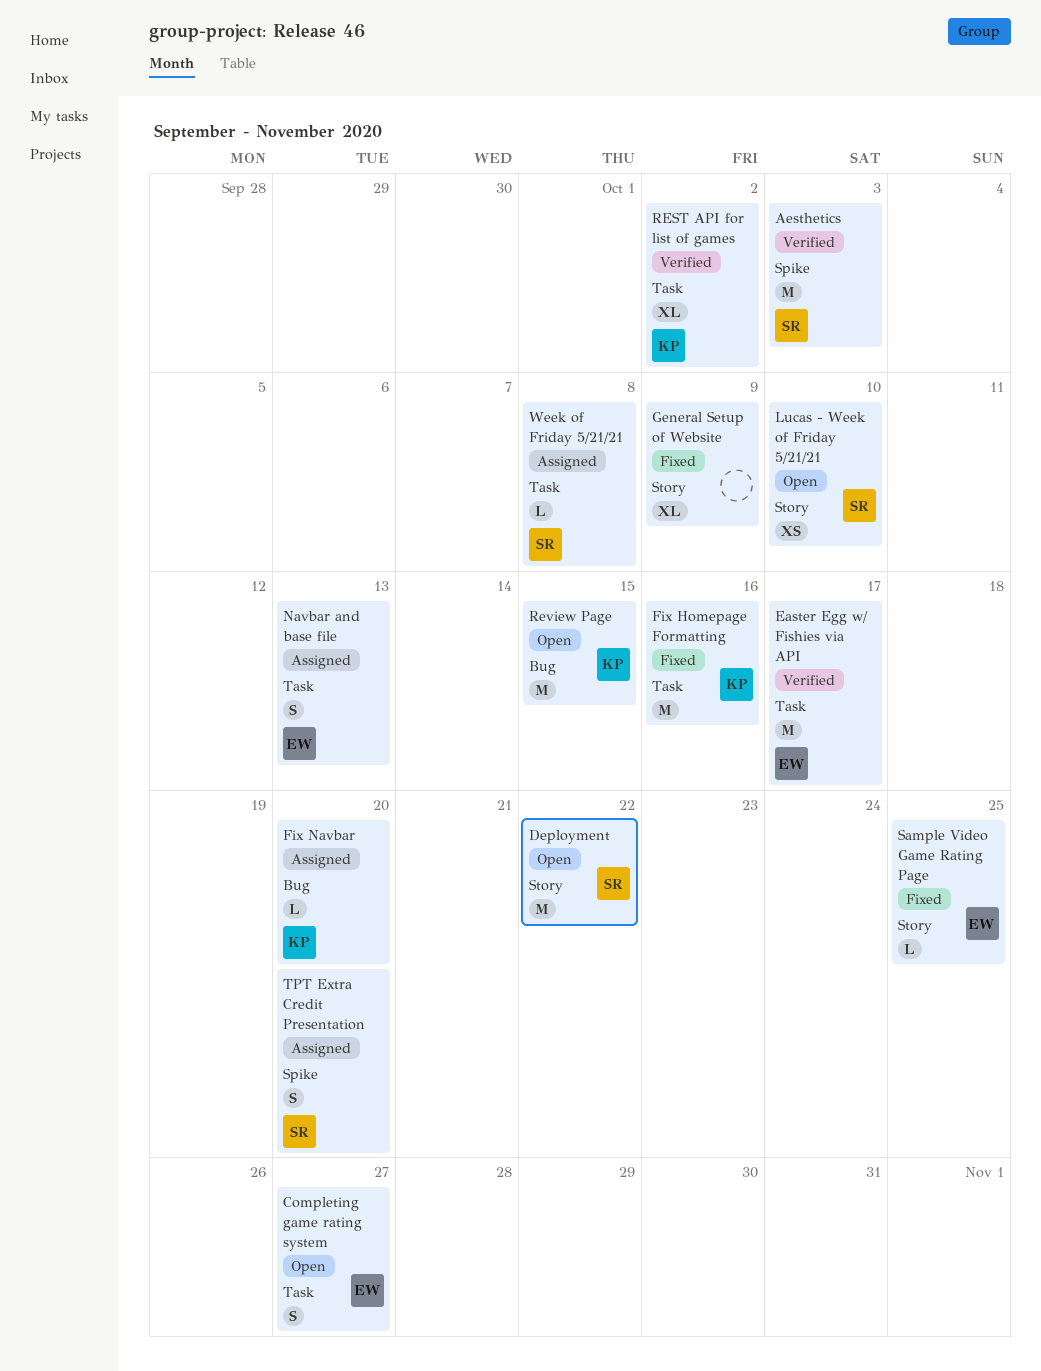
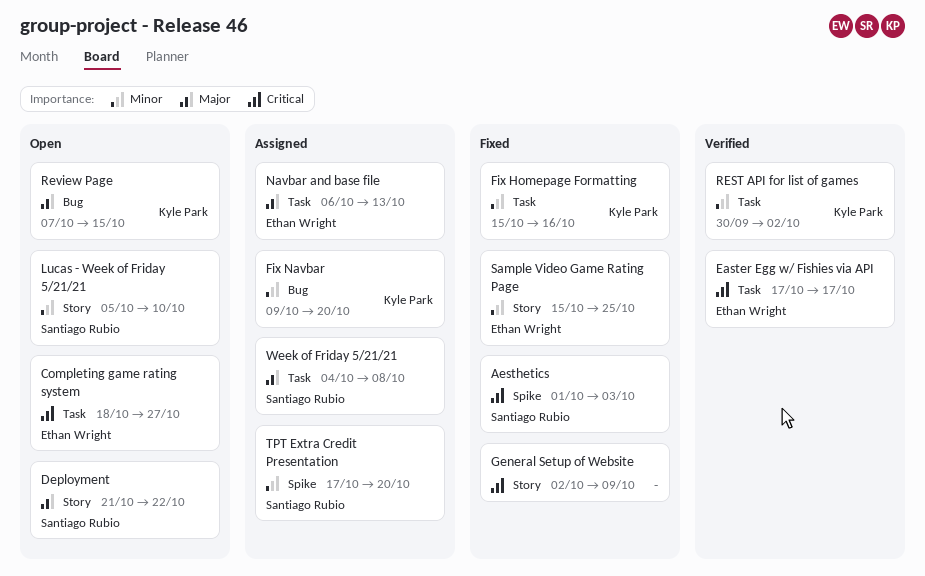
Aesthetics, status: Verified -> Fixed

